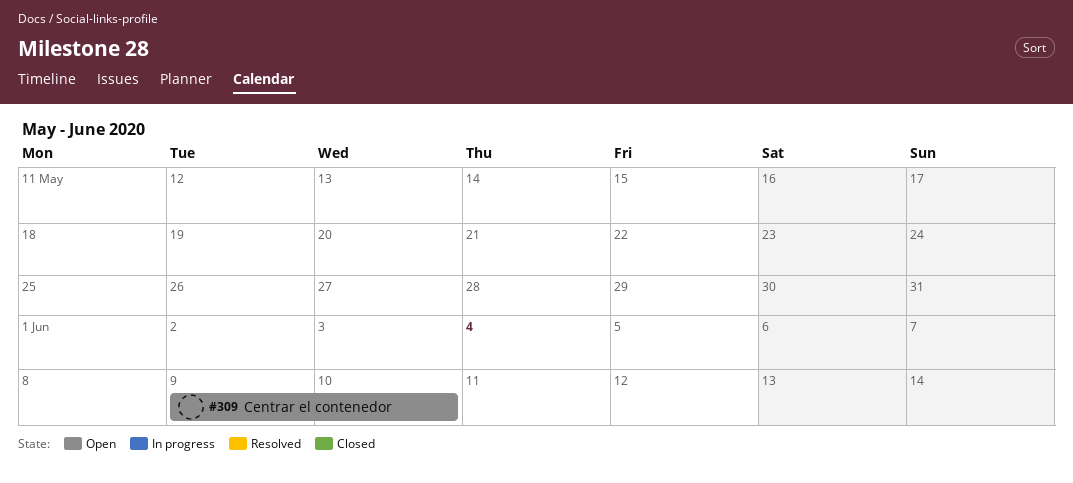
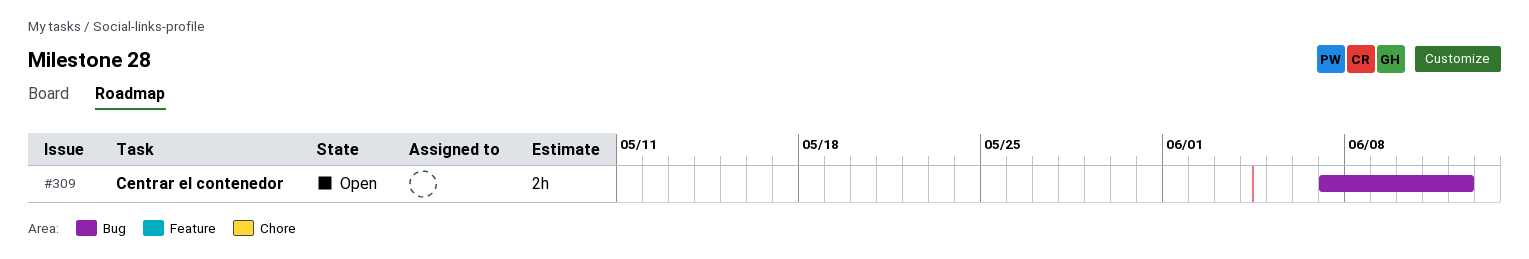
#309, start: Jun 9 -> Jun 7
#309, due: Jun 10 -> Jun 12

